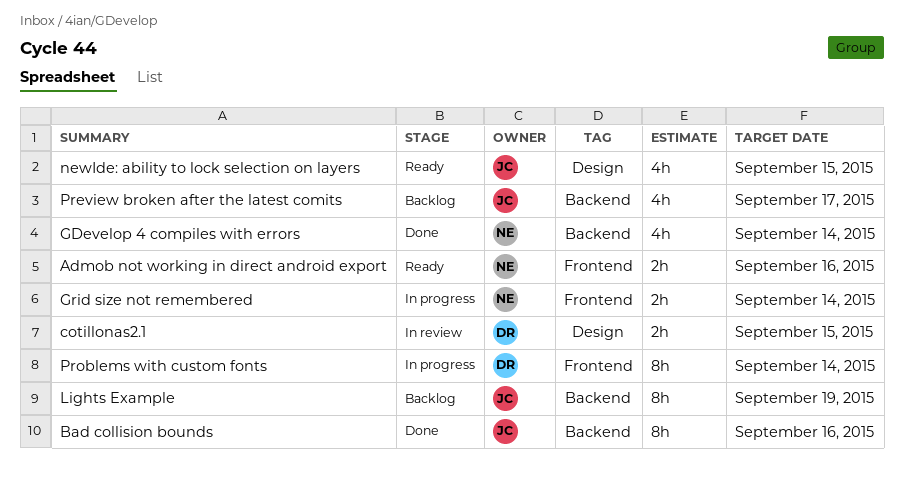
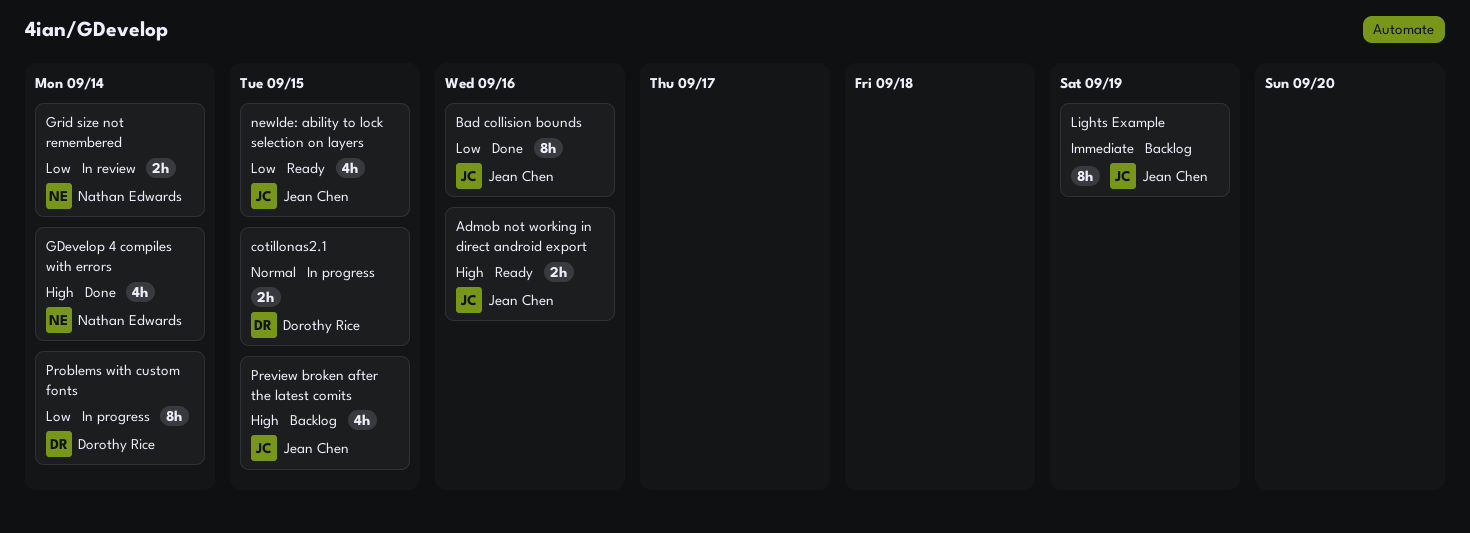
Admob not working in direct android export, owner: Nathan Edwards -> Jean Chen
cotillonas2.1, status: In review -> In progress
Grid size not remembered, status: In progress -> In review
Preview broken after the latest comits, due: Sep 17 -> Sep 15

